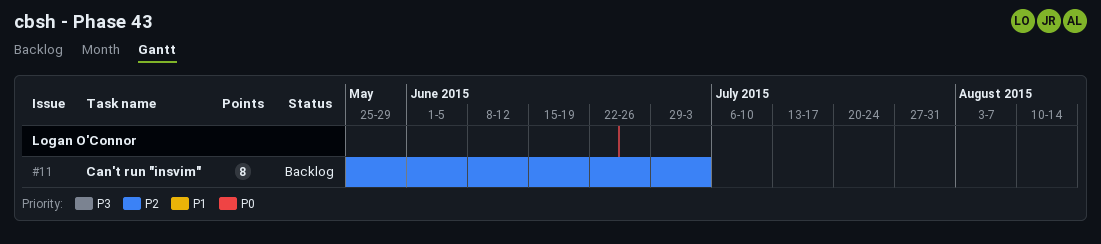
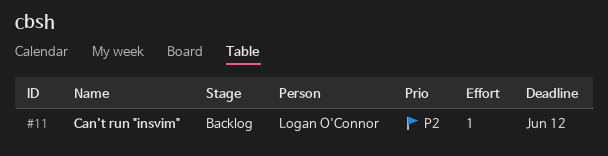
#11, estimate: 8 -> 1
#11, due: Jul 3 -> Jun 12

